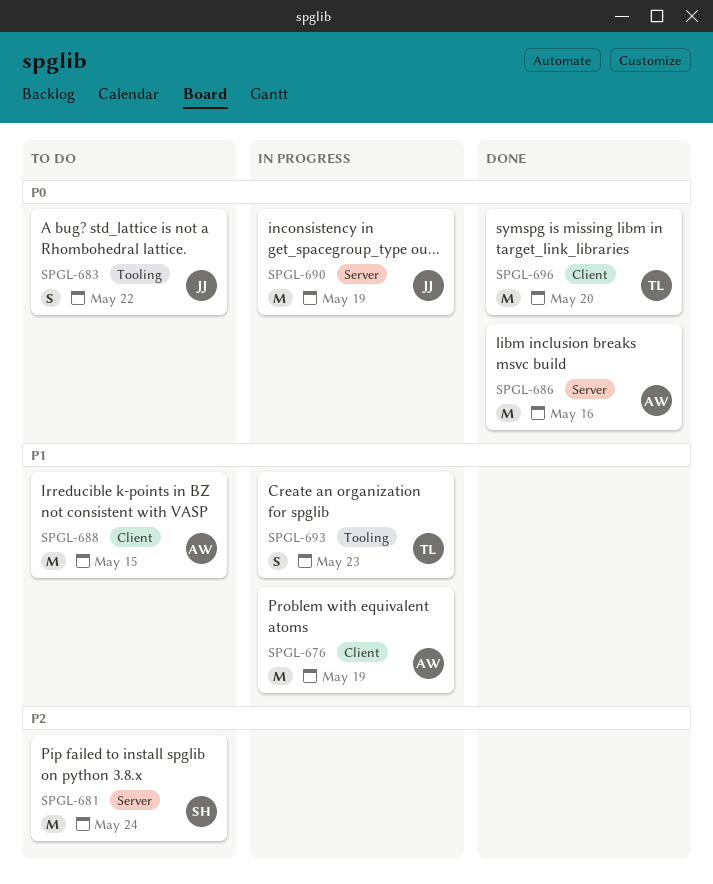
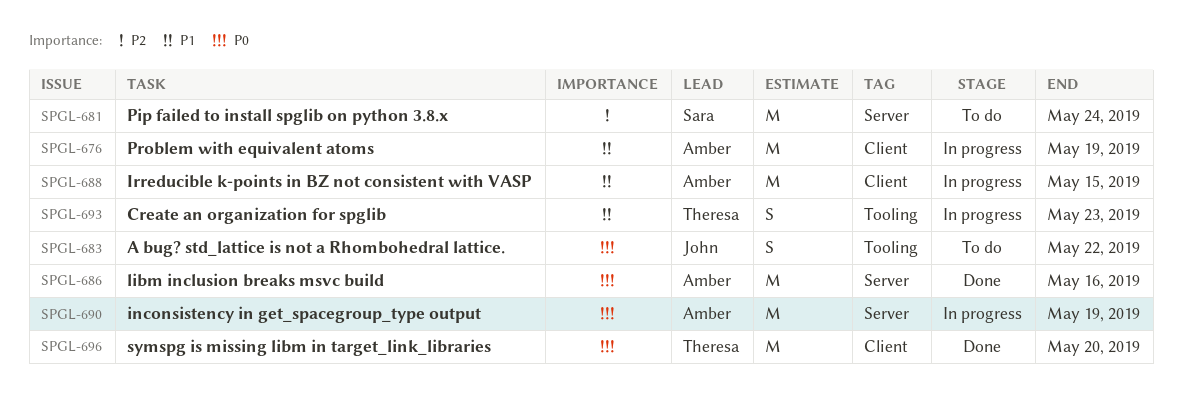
SPGL-688, status: To do -> In progress
SPGL-690, owner: John -> Amber

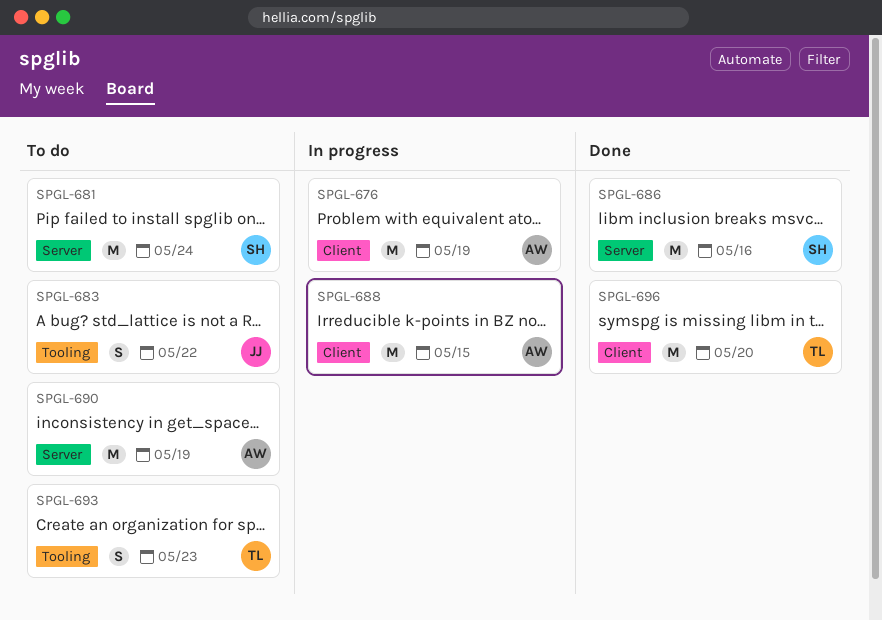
SPGL-686, owner: Amber -> Sara
SPGL-690, status: In progress -> To do
SPGL-693, status: In progress -> To do

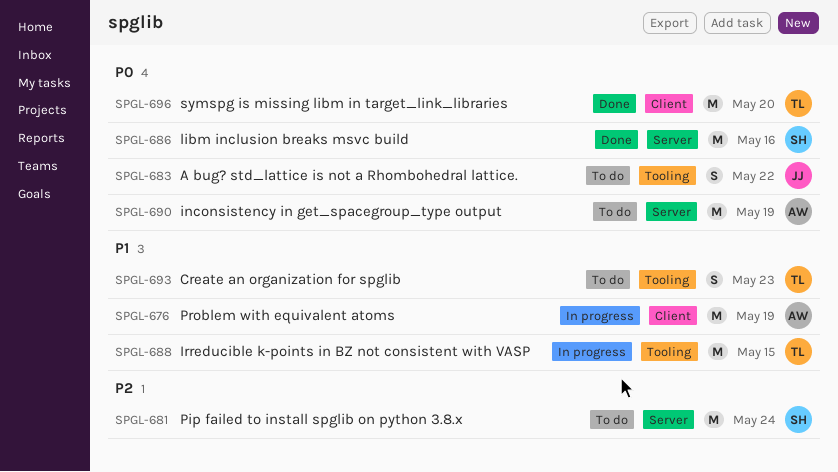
SPGL-688, owner: AW -> TL
SPGL-688, label: Client -> Tooling

